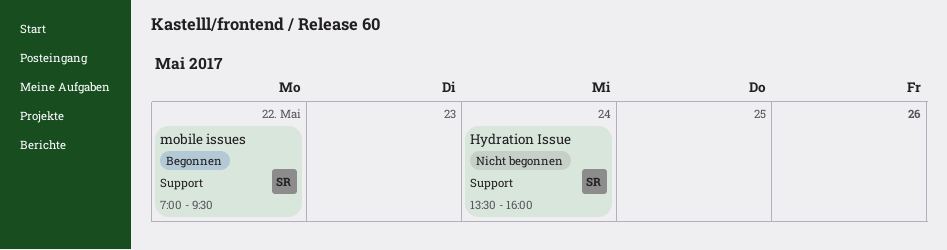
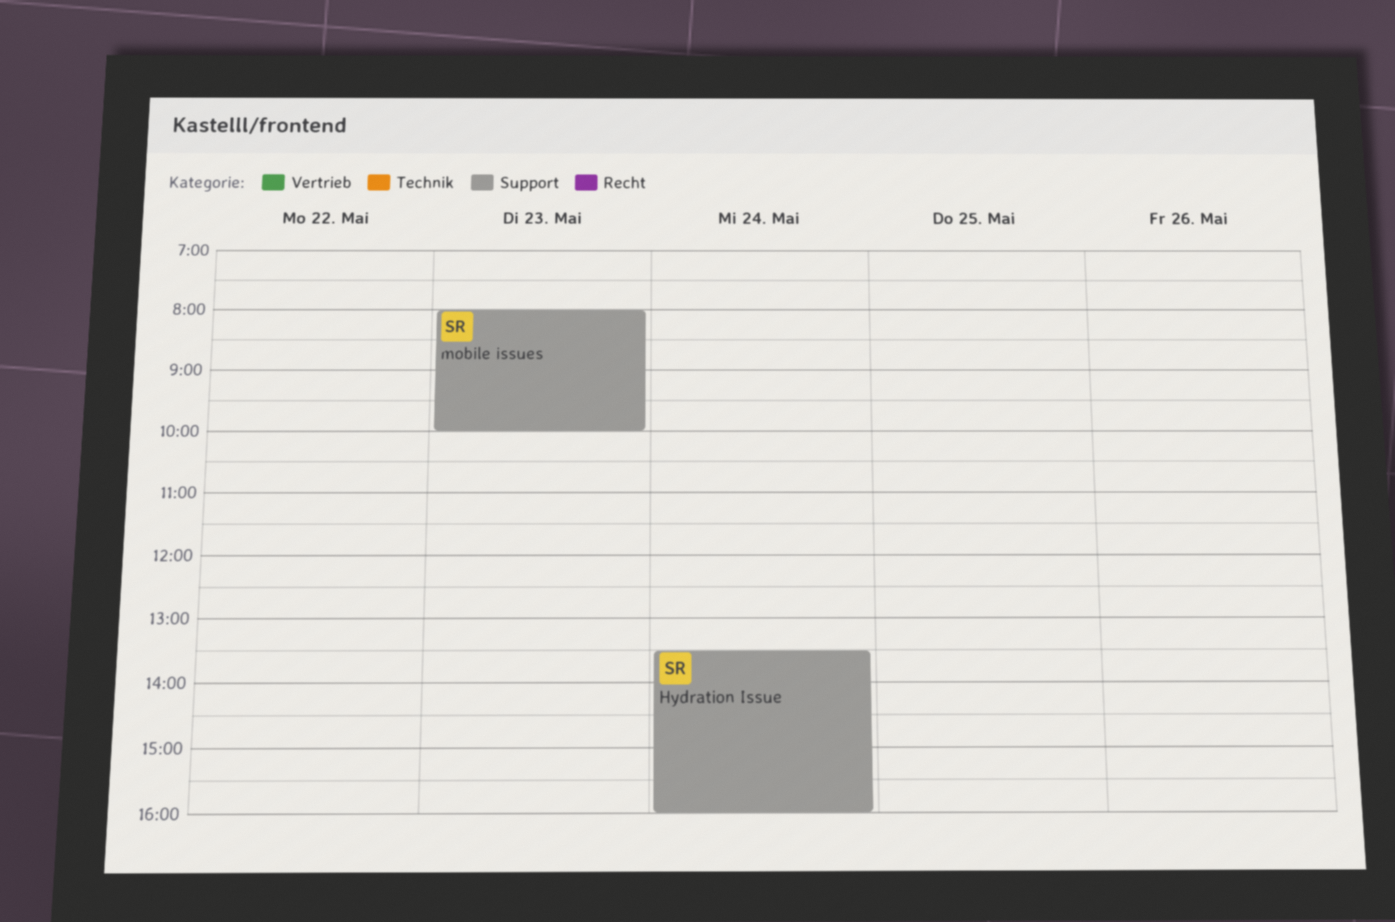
mobile issues, day: May 22 -> May 23
mobile issues, begins: 07:00 -> 08:00
mobile issues, ends: 09:30 -> 10:00

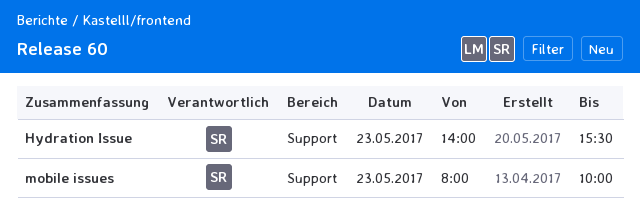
Hydration Issue, day: May 24 -> May 23
Hydration Issue, begins: 13:30 -> 14:00
Hydration Issue, ends: 16:00 -> 15:30

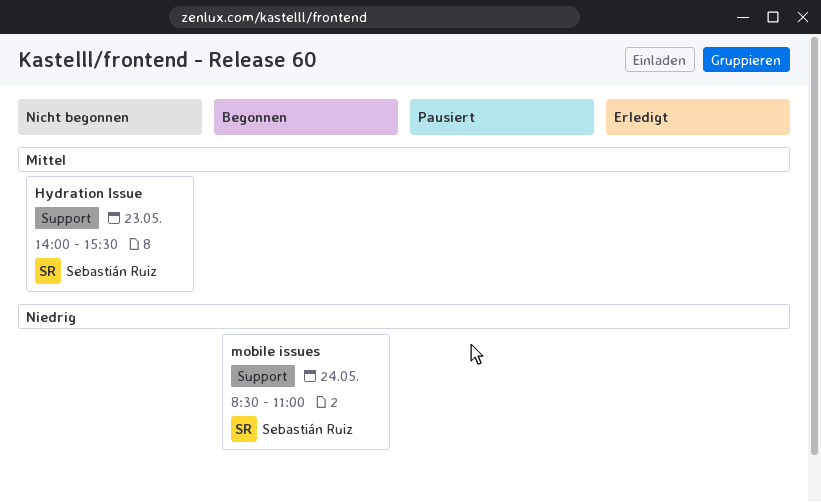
mobile issues, day: May 23 -> May 24
mobile issues, begins: 08:00 -> 08:30
mobile issues, ends: 10:00 -> 11:00

